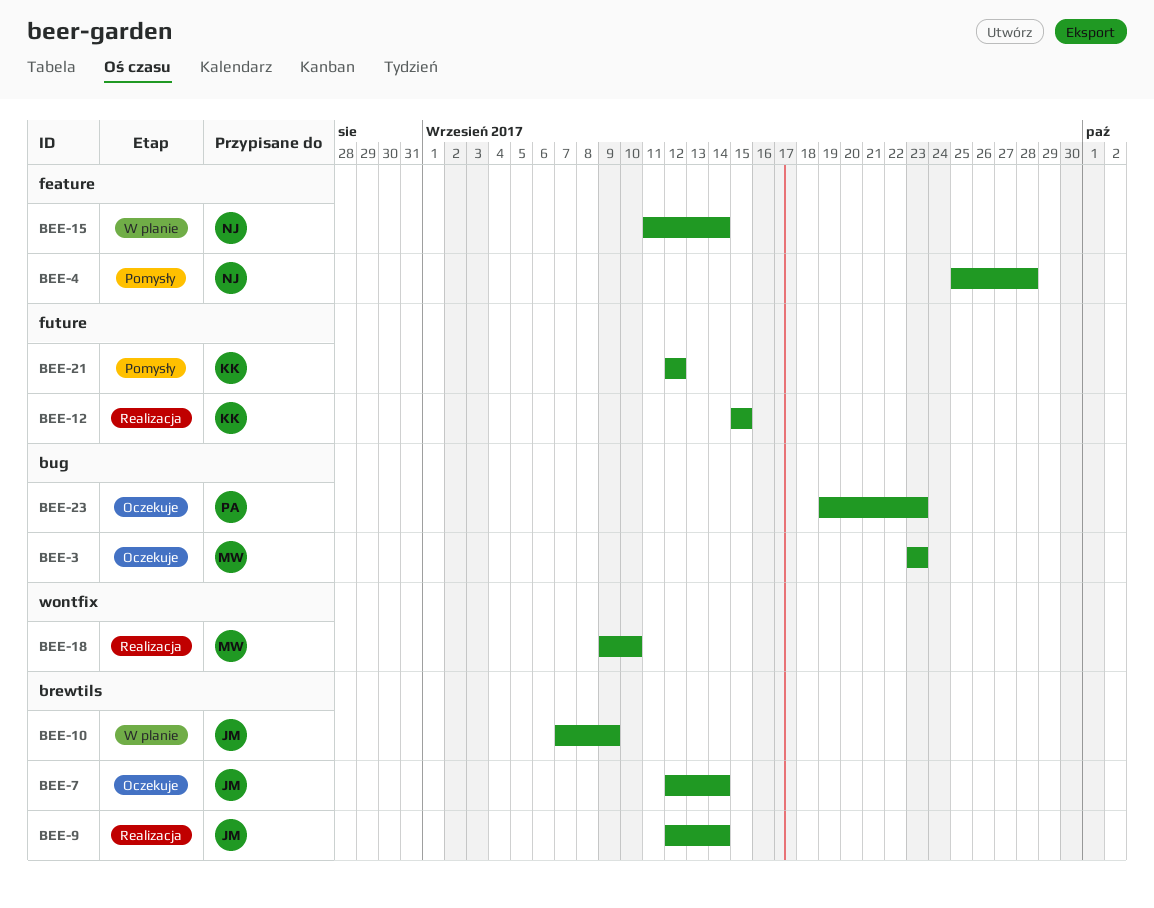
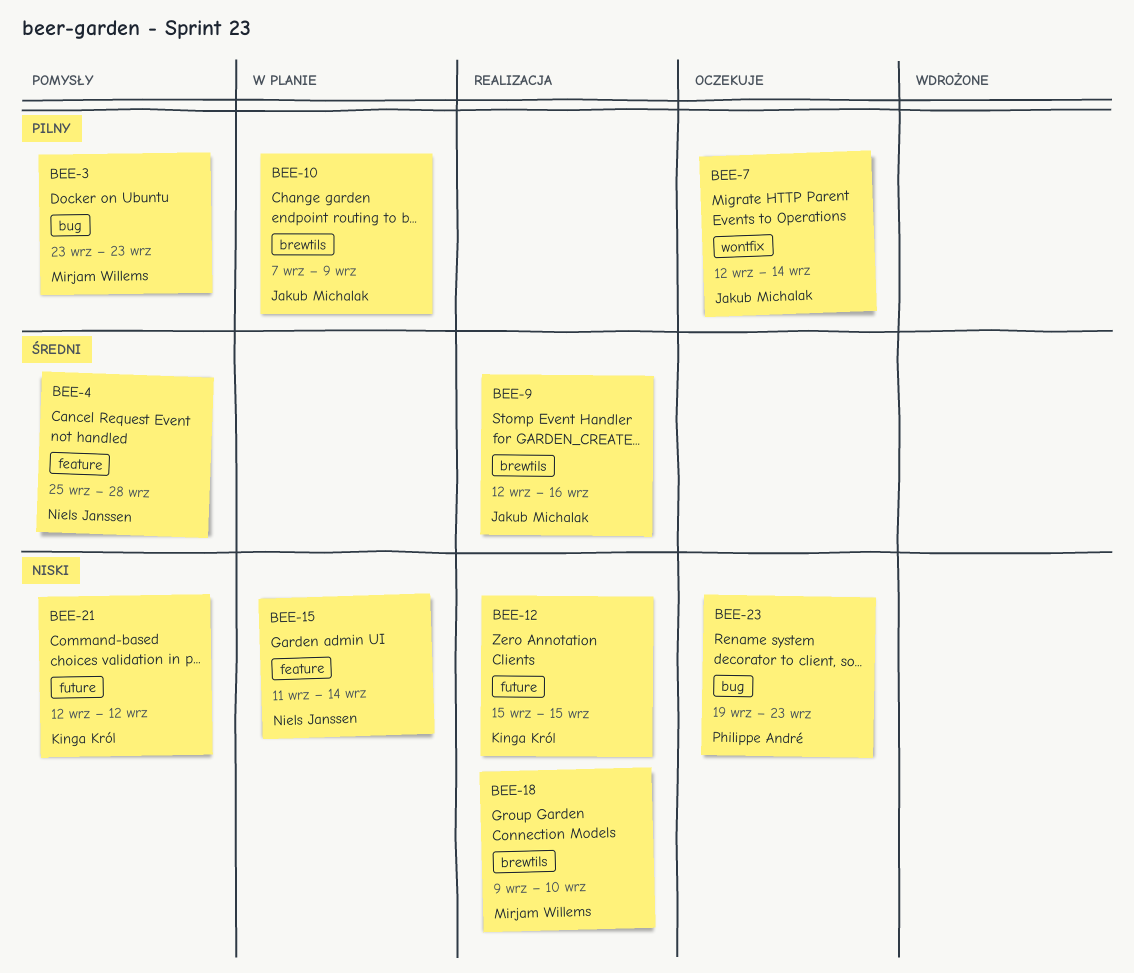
BEE-3, status: Oczekuje -> Pomysły
BEE-7, label: brewtils -> wontfix
BEE-9, due: Sep 14 -> Sep 16
BEE-18, label: wontfix -> brewtils

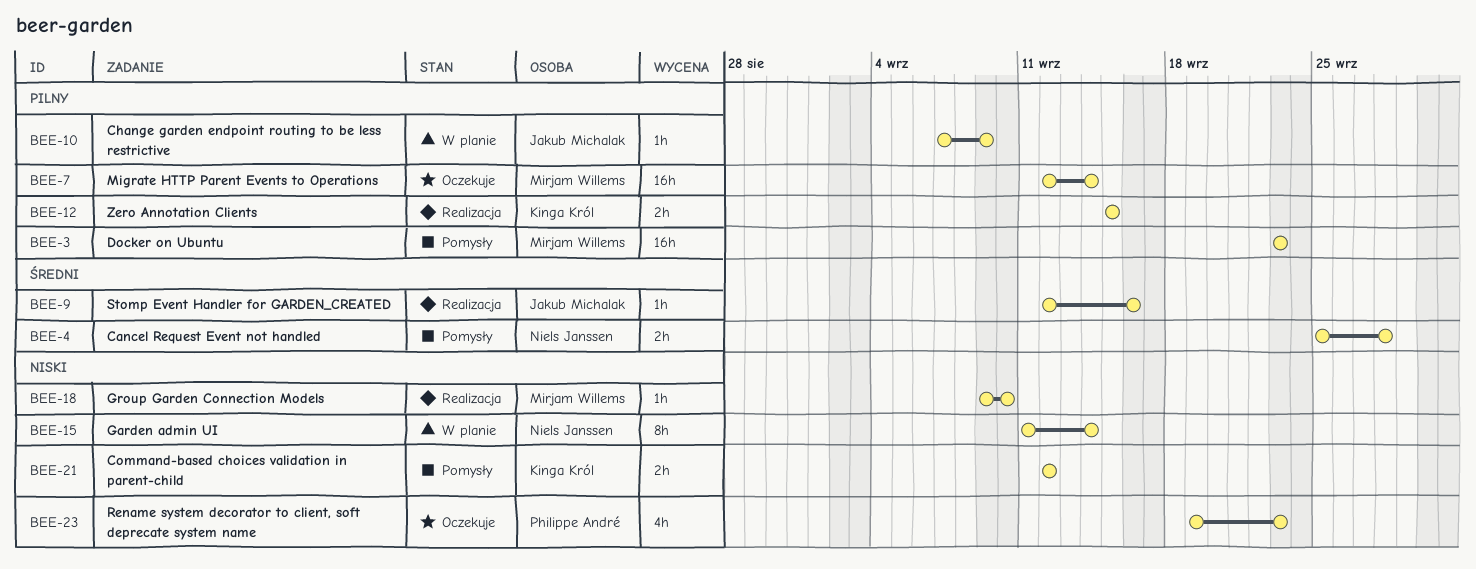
BEE-7, owner: Jakub Michalak -> Mirjam Willems
BEE-12, priority: Niski -> Pilny

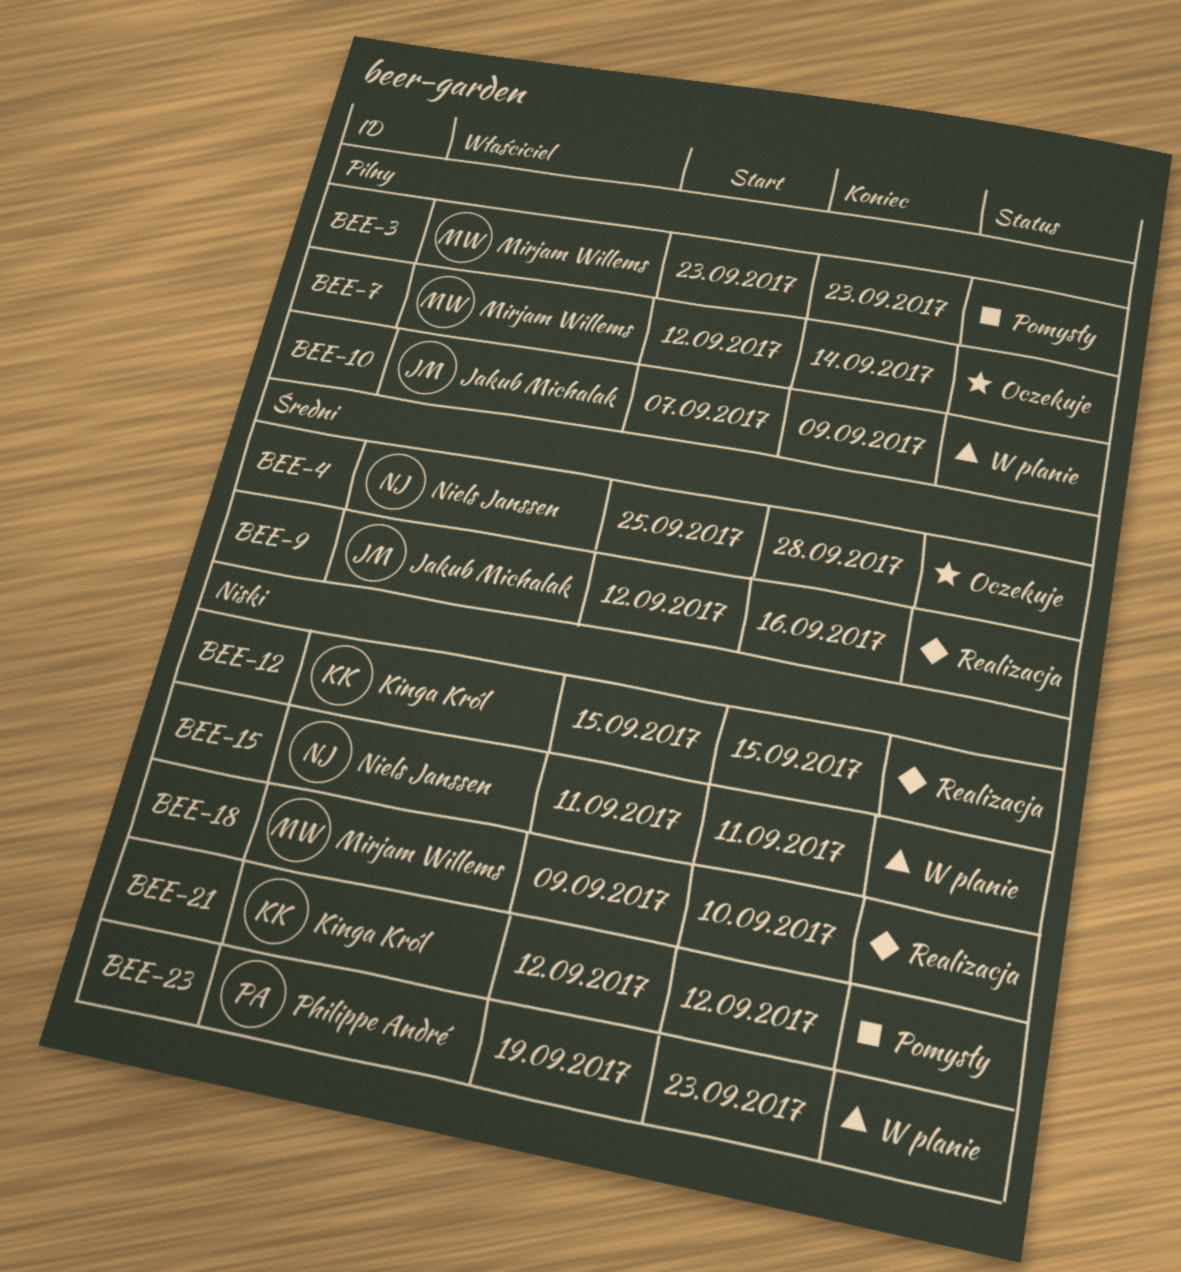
BEE-4, status: Pomysły -> Oczekuje
BEE-12, priority: Pilny -> Niski
BEE-15, due: Sep 14 -> Sep 11
BEE-23, status: Oczekuje -> W planie

